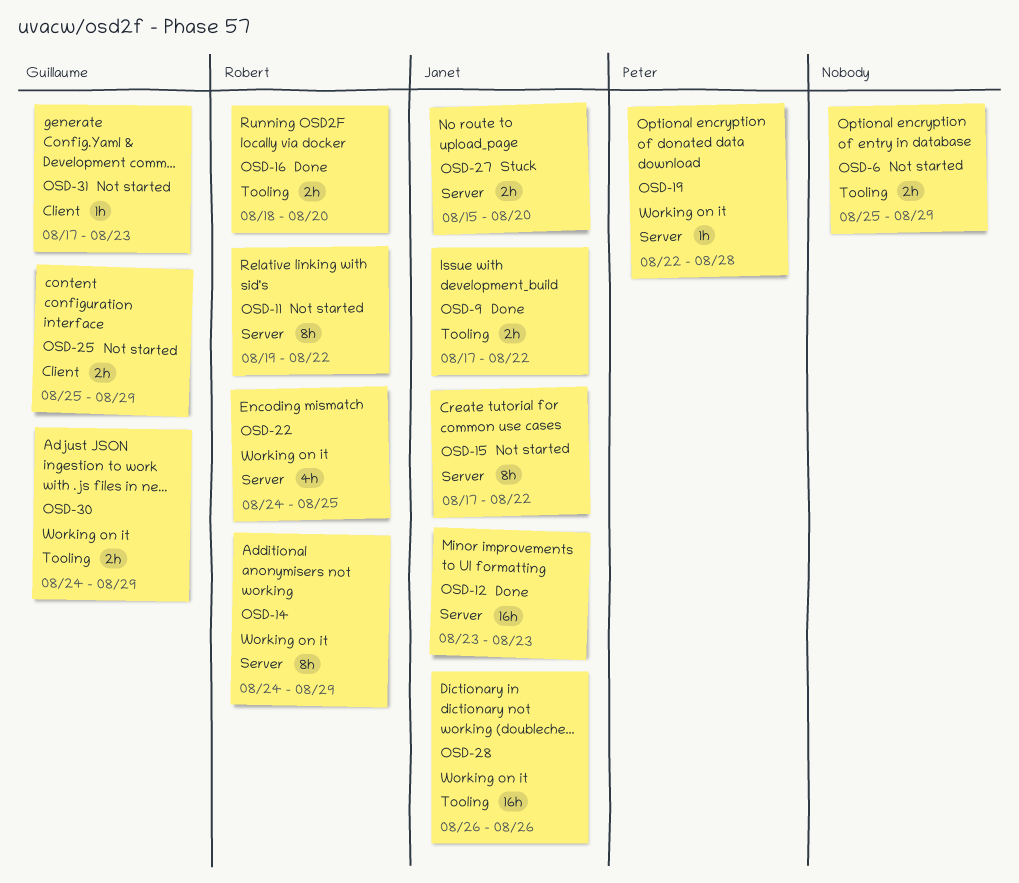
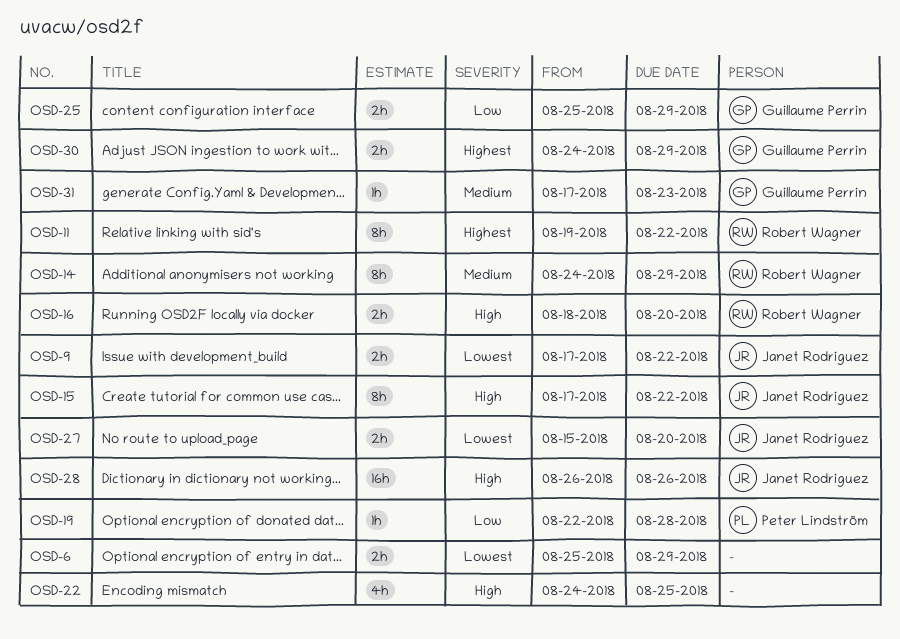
OSD-12: present -> none
OSD-22, owner: Robert Wagner -> none

